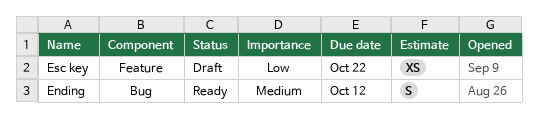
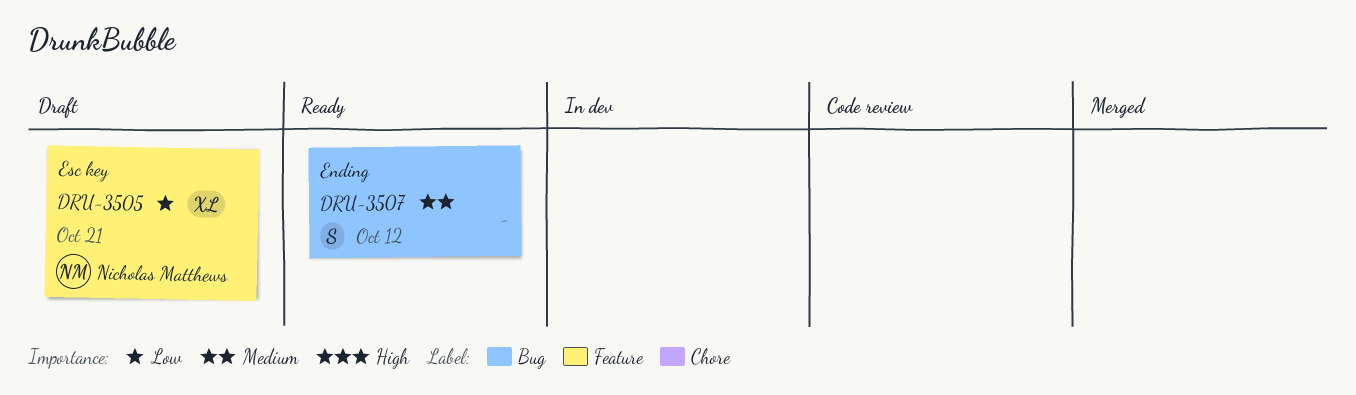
Esc key, estimate: XS -> XL
Esc key, due: Oct 22 -> Oct 21

